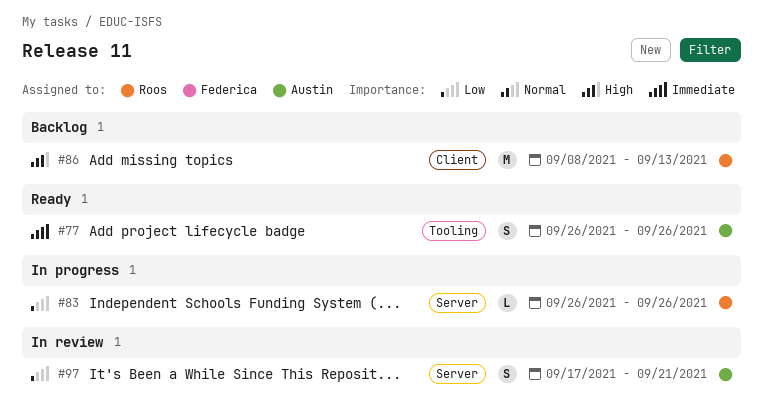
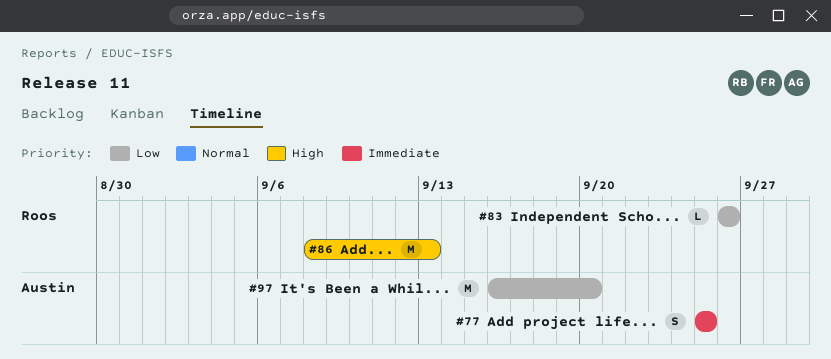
#77, start: Sep 26 -> Sep 25
#77, due: Sep 26 -> Sep 25
#97, estimate: S -> M
#97, start: Sep 17 -> Sep 16
#97, due: Sep 21 -> Sep 20

